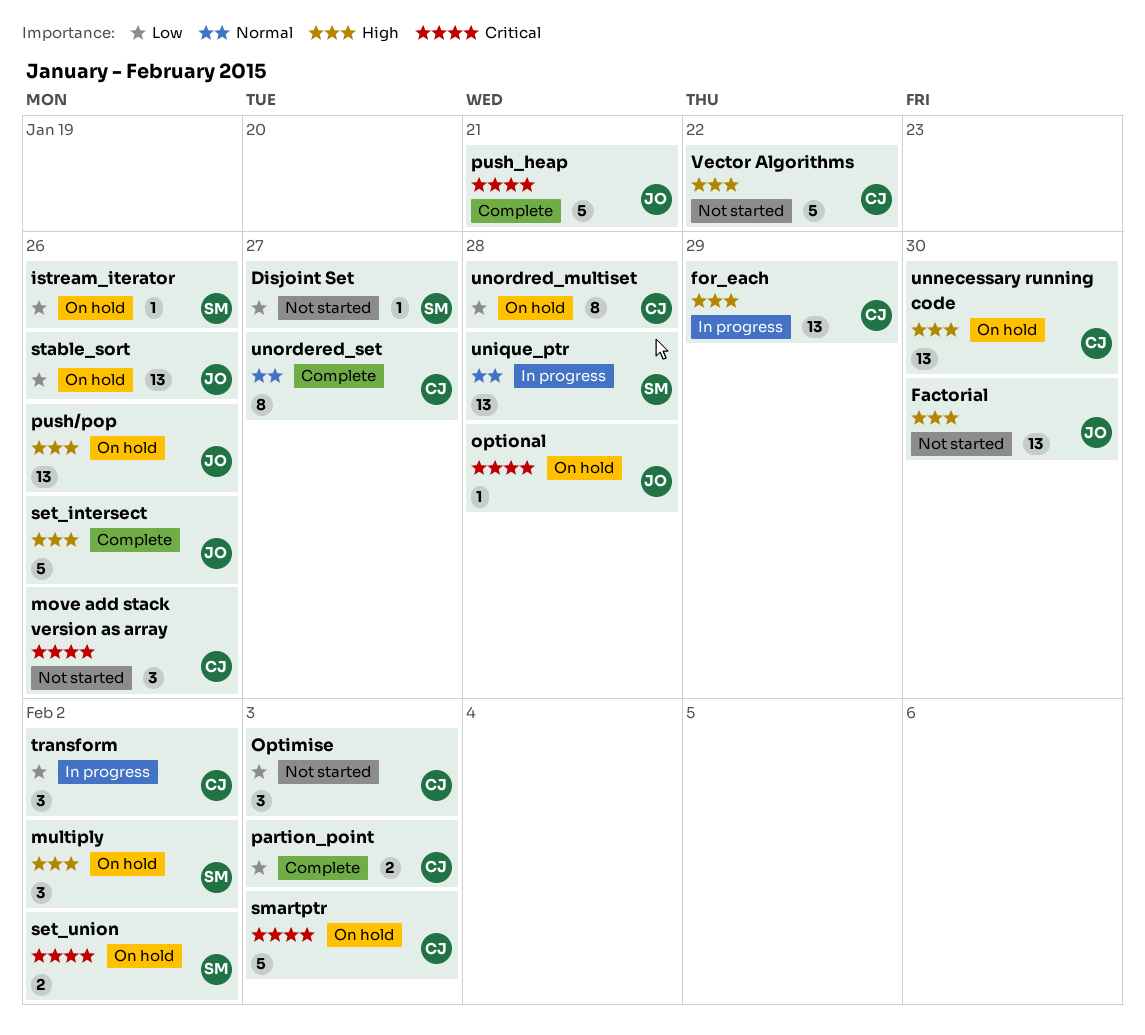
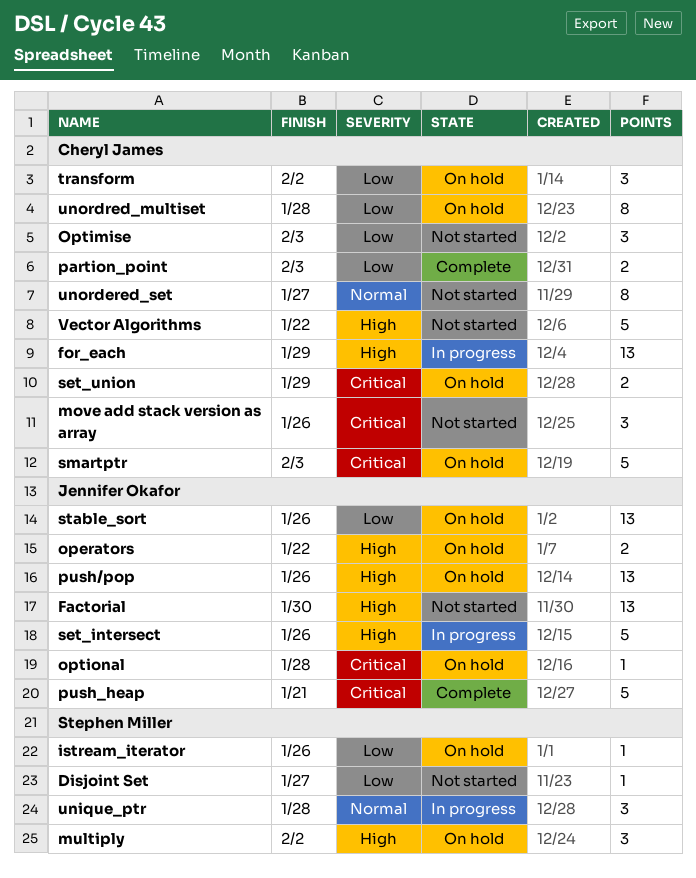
operators: none -> present
set_intersect, status: Complete -> In progress
set_union, owner: Stephen Miller -> Cheryl James
set_union, due: Feb 2 -> Jan 29
transform, status: In progress -> On hold
unique_ptr, estimate: 13 -> 3
unnecessary running code: present -> none
unordered_set, status: Complete -> Not started

